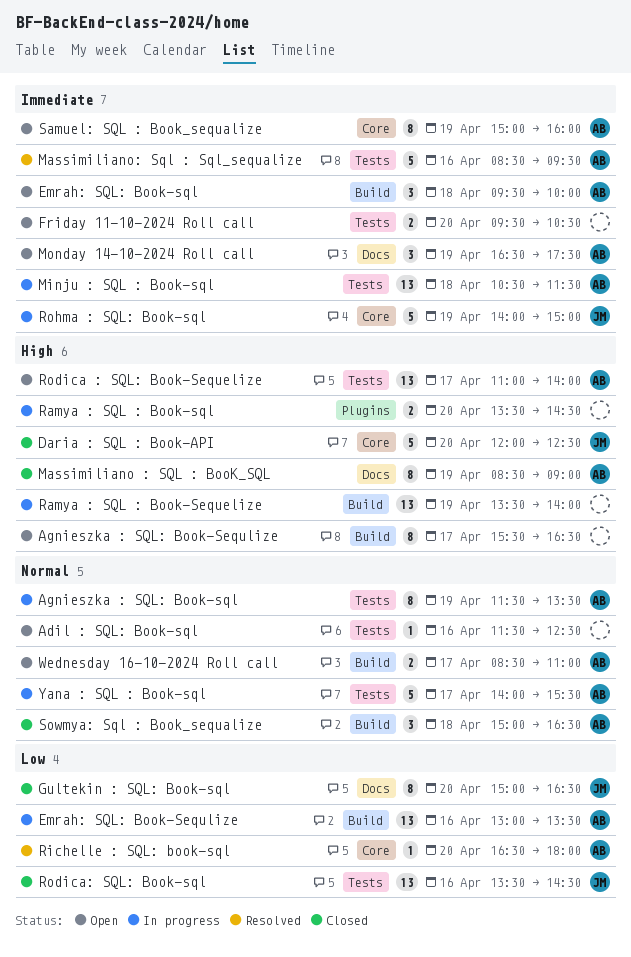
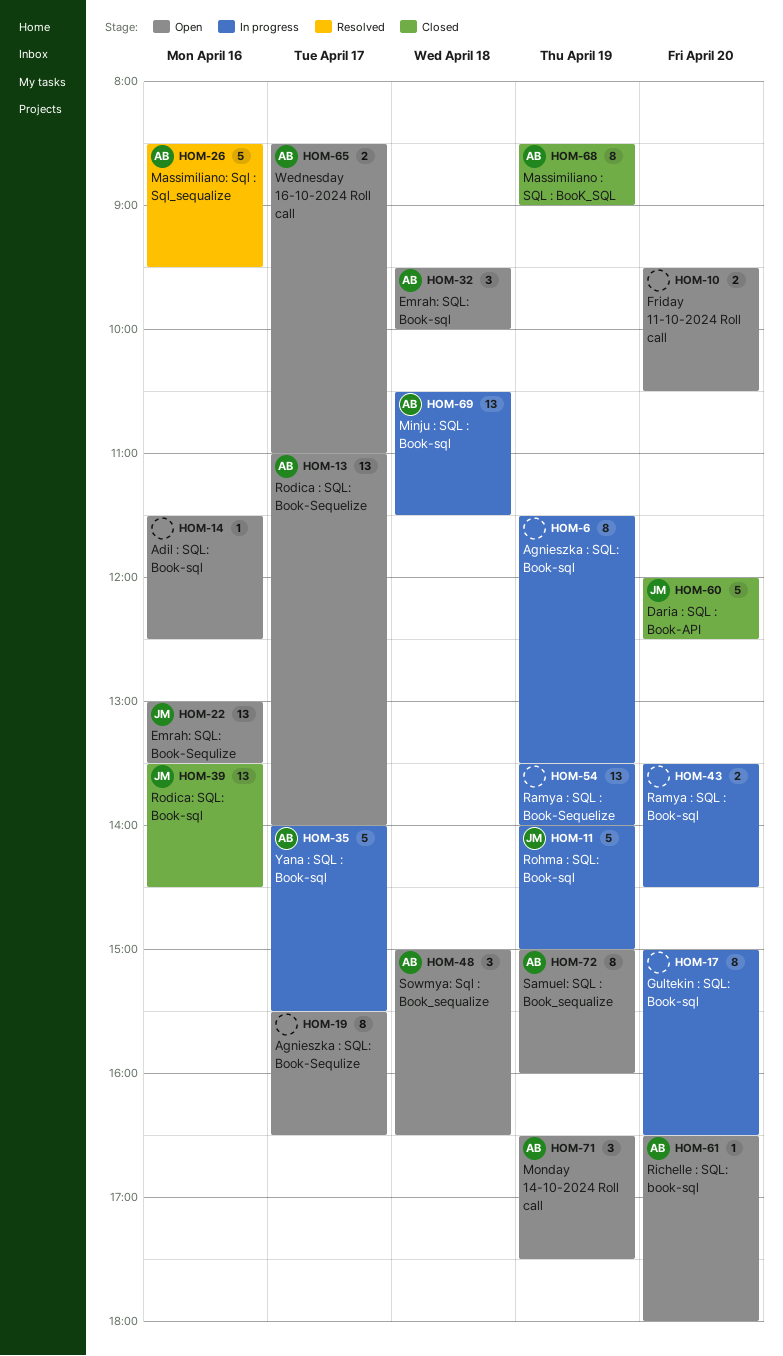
Agnieszka : SQL: Book-sql, owner: AB -> none
Emrah: SQL: Book-Sequlize, status: In progress -> Open
Emrah: SQL: Book-Sequlize, owner: AB -> JM
Gultekin : SQL: Book-sql, status: Closed -> In progress
Gultekin : SQL: Book-sql, owner: JM -> none
Richelle : SQL: book-sql, status: Resolved -> Open
Sowmya: Sql : Book_sequalize, status: Closed -> Open

